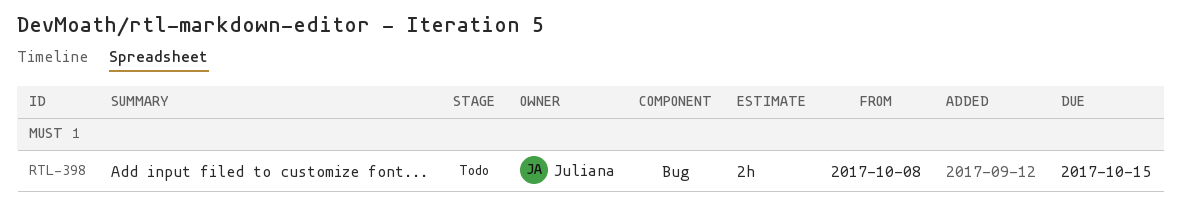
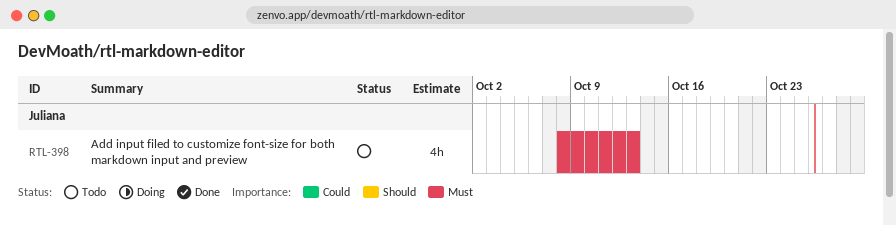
RTL-398, estimate: 2h -> 4h
RTL-398, due: Oct 15 -> Oct 13

